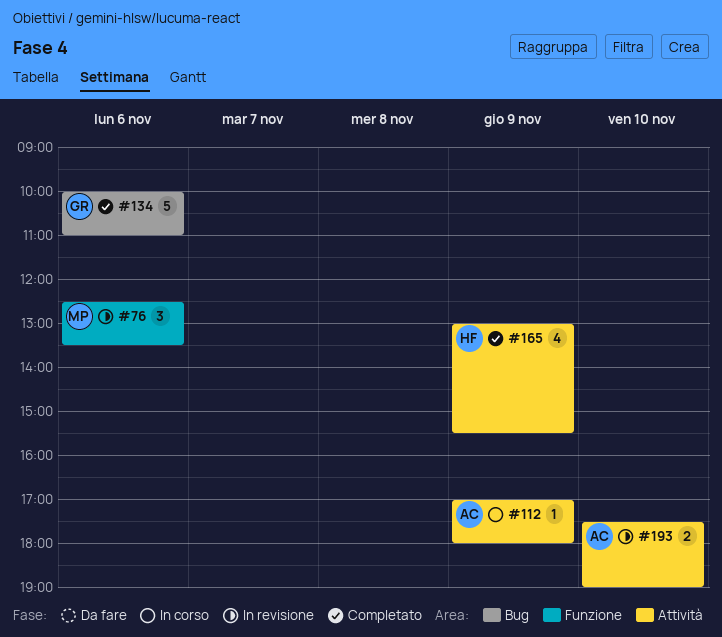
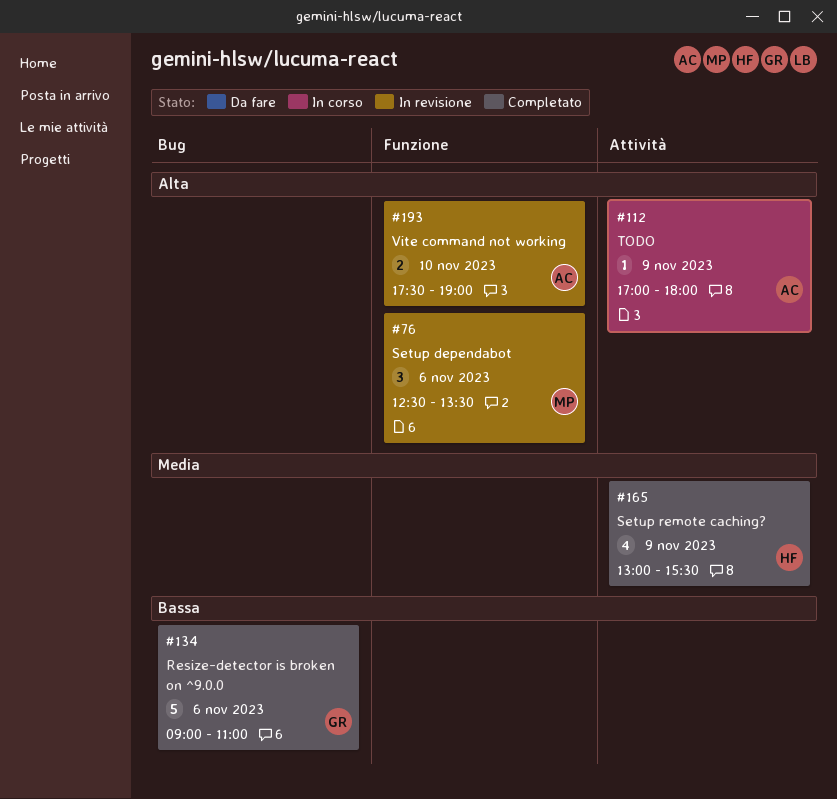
#134, begins: 10:00 -> 09:00
#193, label: Attività -> Funzione

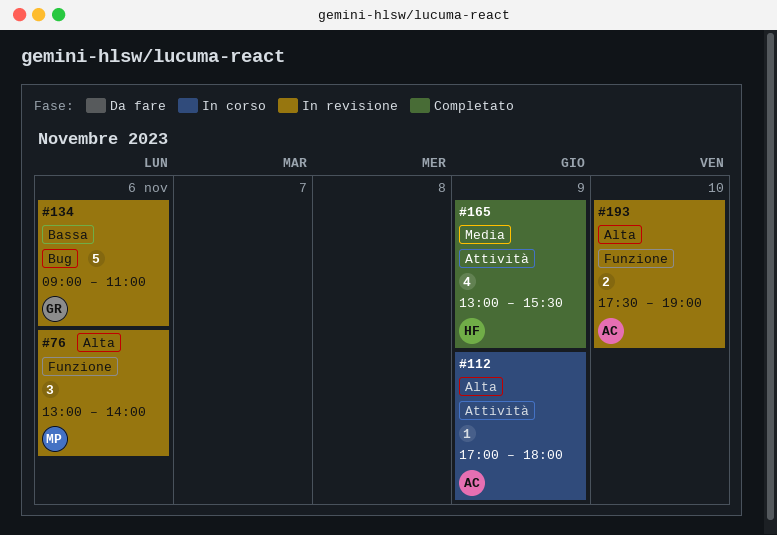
#76, begins: 12:30 -> 13:00
#76, ends: 13:30 -> 14:00
#134, status: Completato -> In revisione

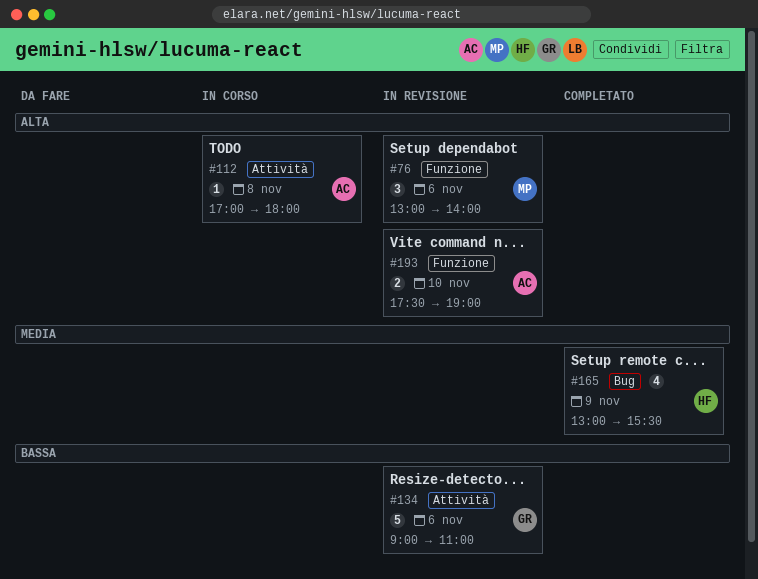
#112, day: Nov 9 -> Nov 8
#134, label: Bug -> Attività
#165, label: Attività -> Bug

